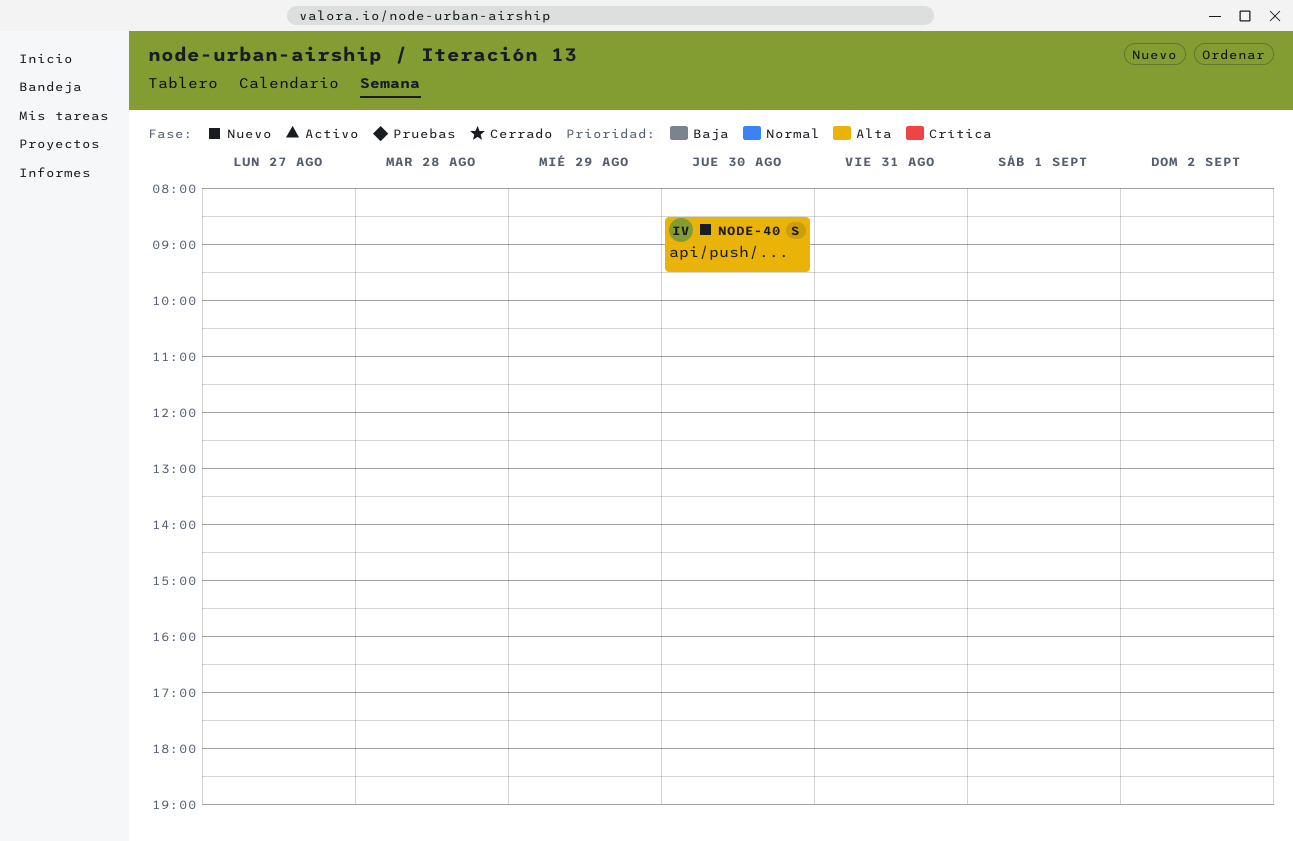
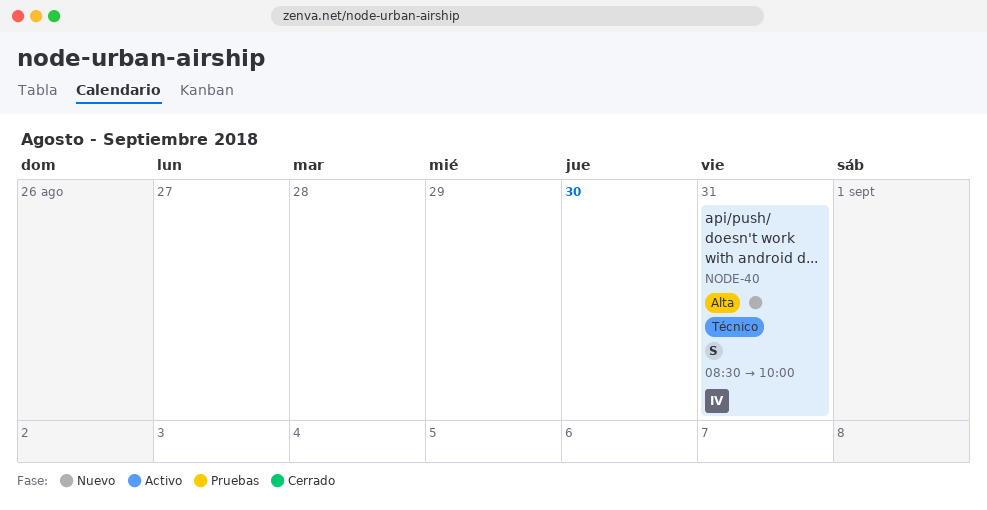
NODE-40, day: Aug 30 -> Aug 31
NODE-40, ends: 09:30 -> 10:00

